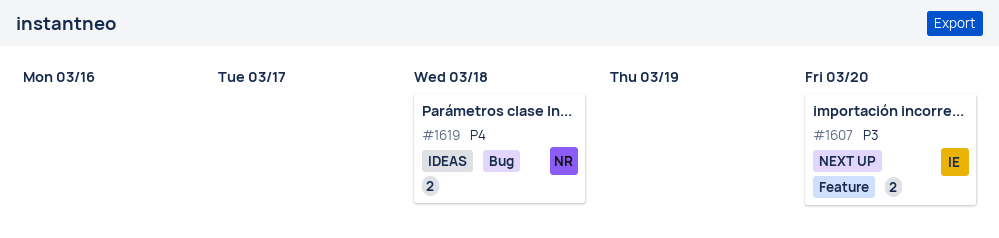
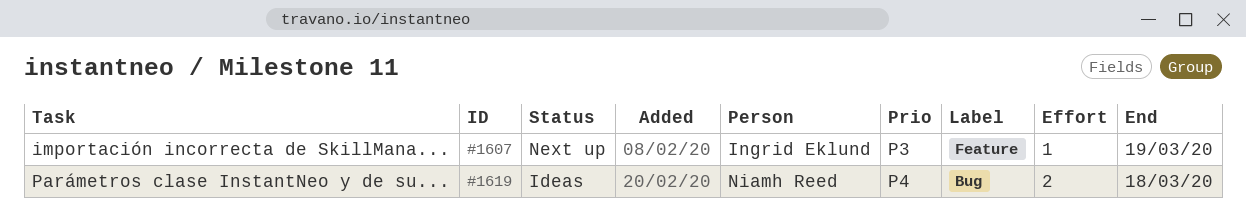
#1607, estimate: 2 -> 1
#1607, due: Mar 20 -> Mar 19

